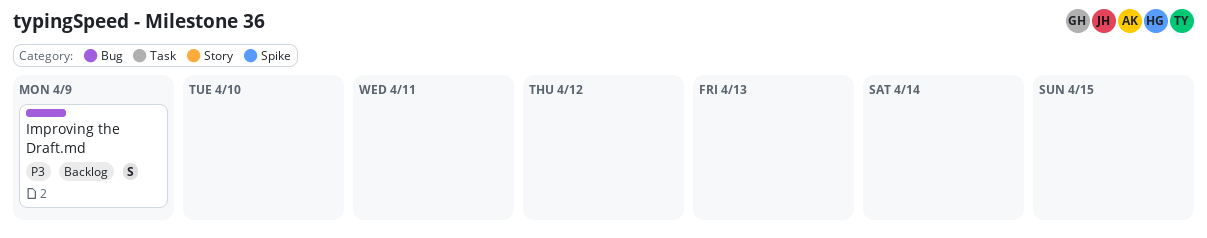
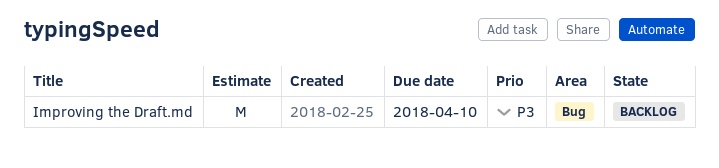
Improving the Draft.md, estimate: S -> M
Improving the Draft.md, due: Apr 9 -> Apr 10

